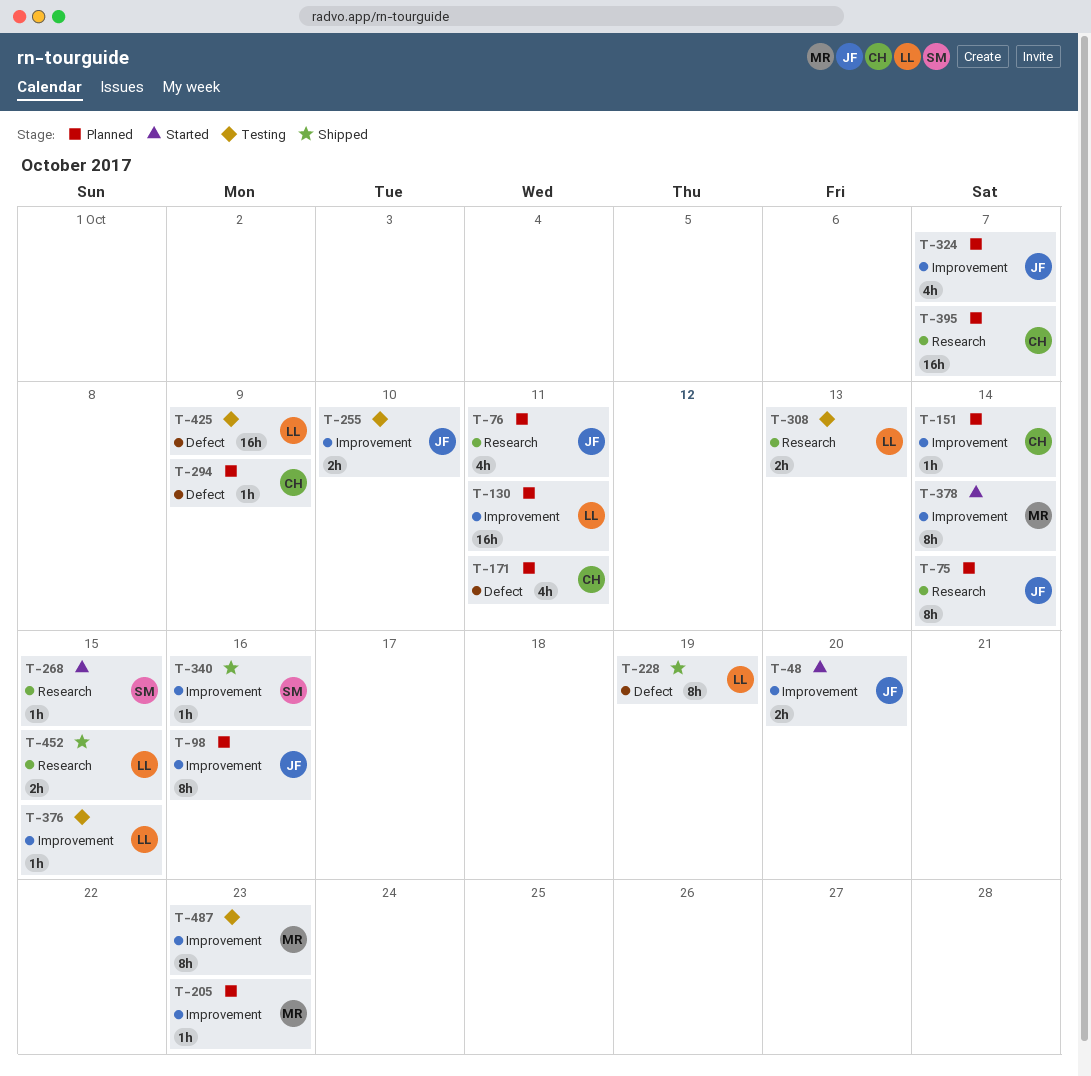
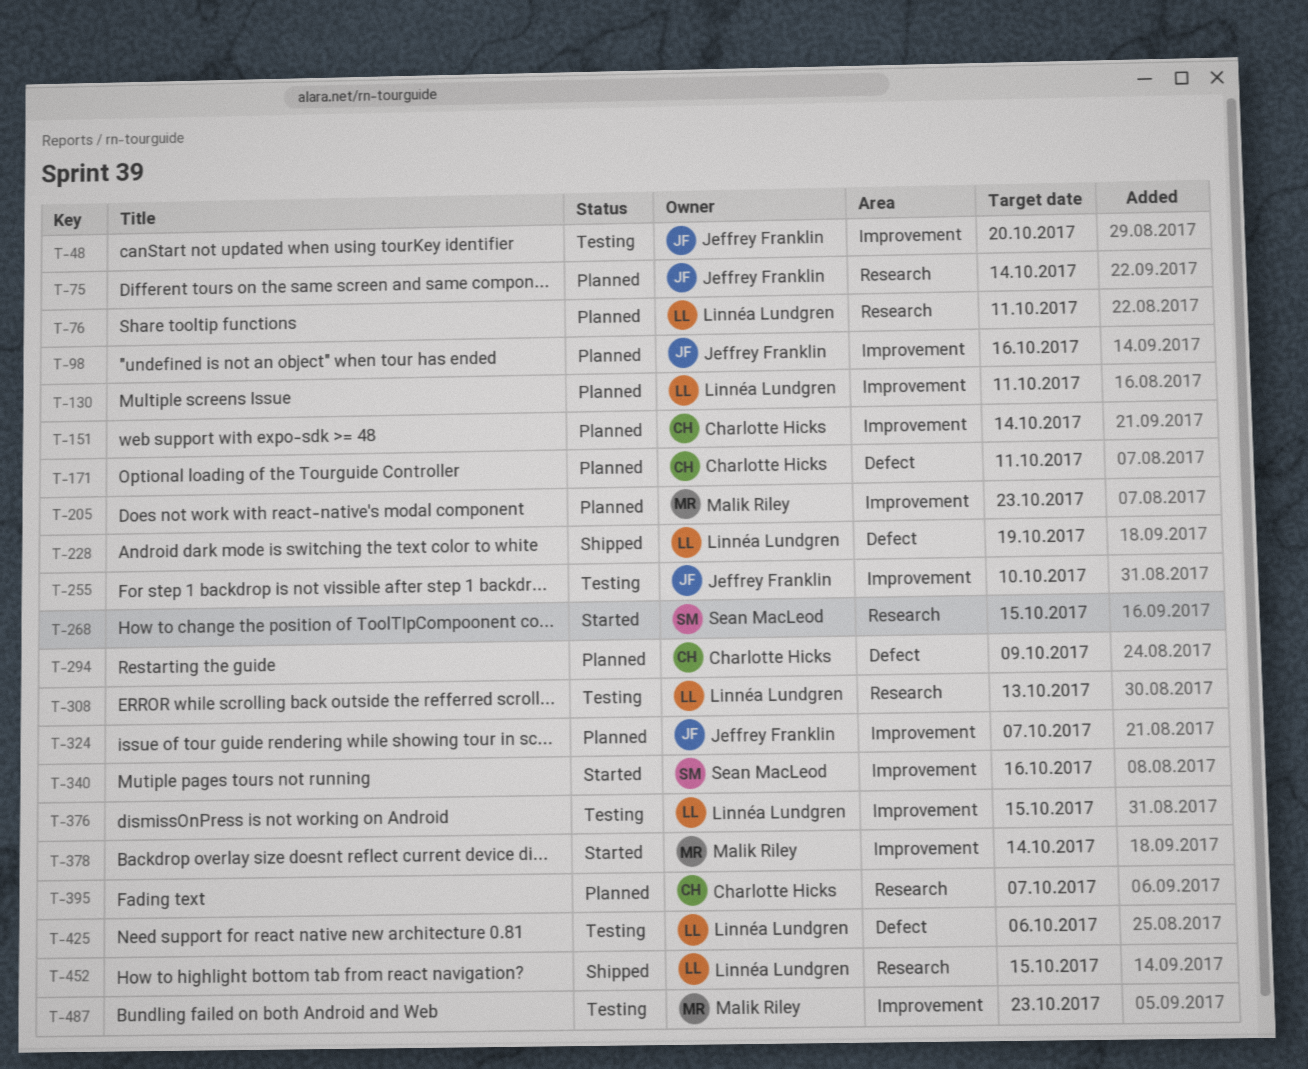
T-48, status: Started -> Testing
T-76, owner: Jeffrey Franklin -> Linnéa Lundgren
T-340, status: Shipped -> Started
T-425, due: Oct 9 -> Oct 6

